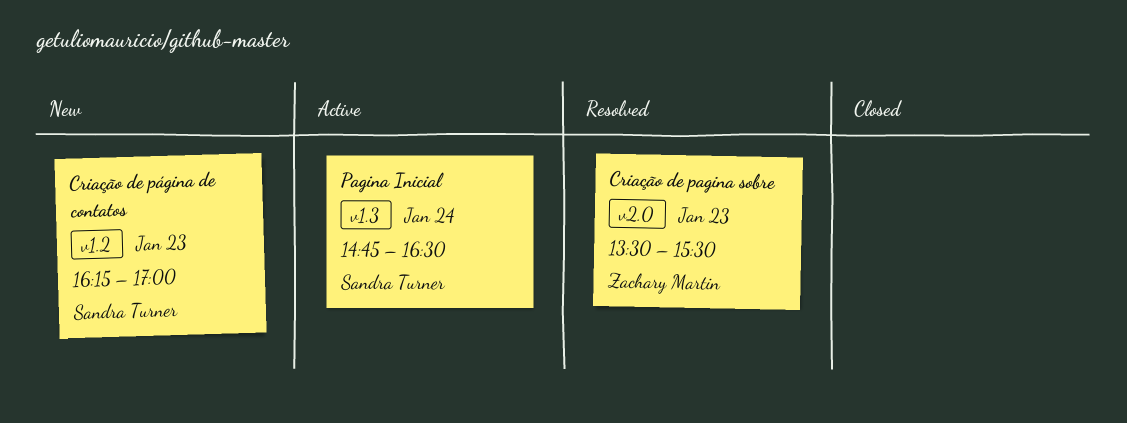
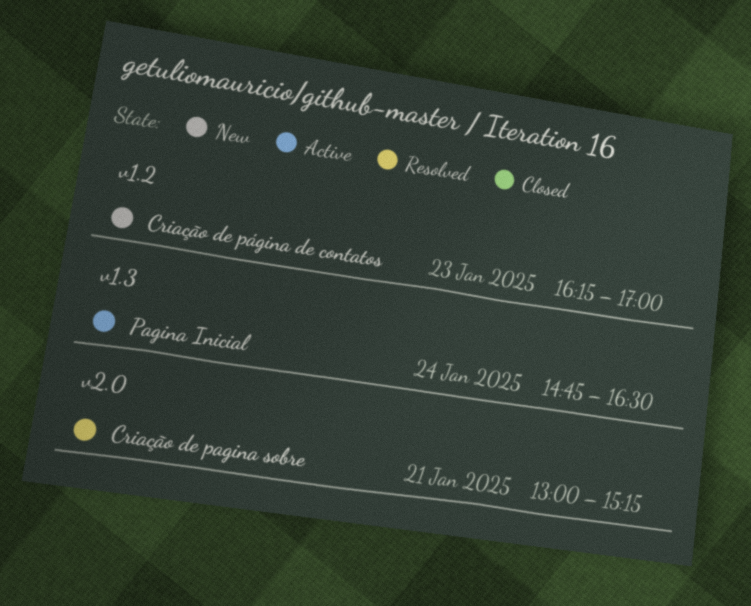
Criação de pagina sobre, day: Jan 23 -> Jan 21
Criação de pagina sobre, begins: 13:30 -> 13:00
Criação de pagina sobre, ends: 15:30 -> 15:15

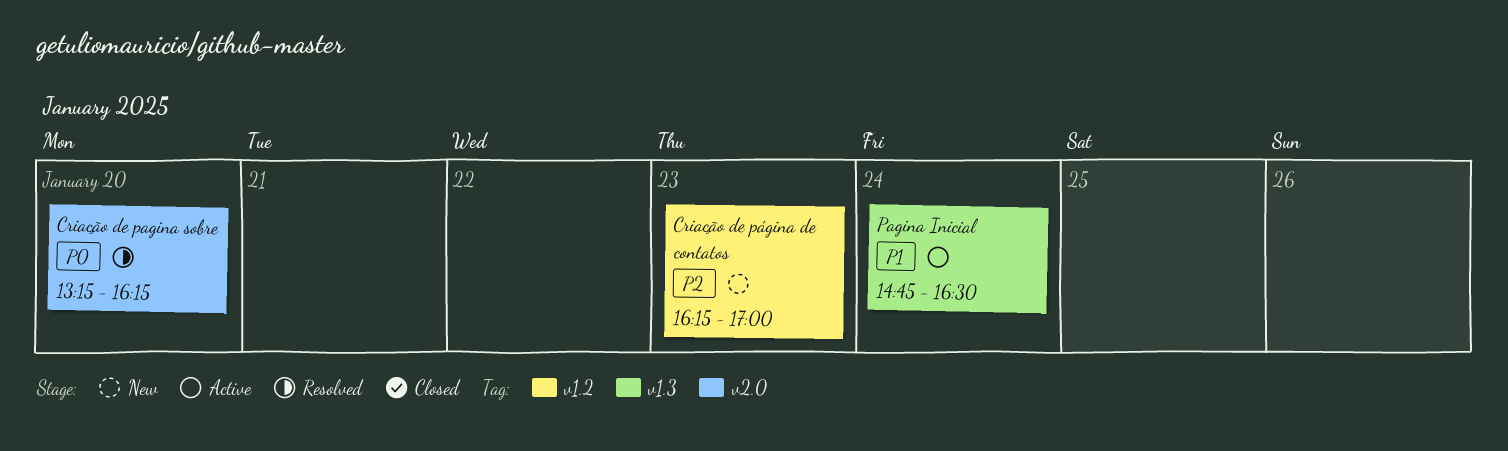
Criação de pagina sobre, day: Jan 21 -> Jan 20
Criação de pagina sobre, begins: 13:00 -> 13:15
Criação de pagina sobre, ends: 15:15 -> 16:15

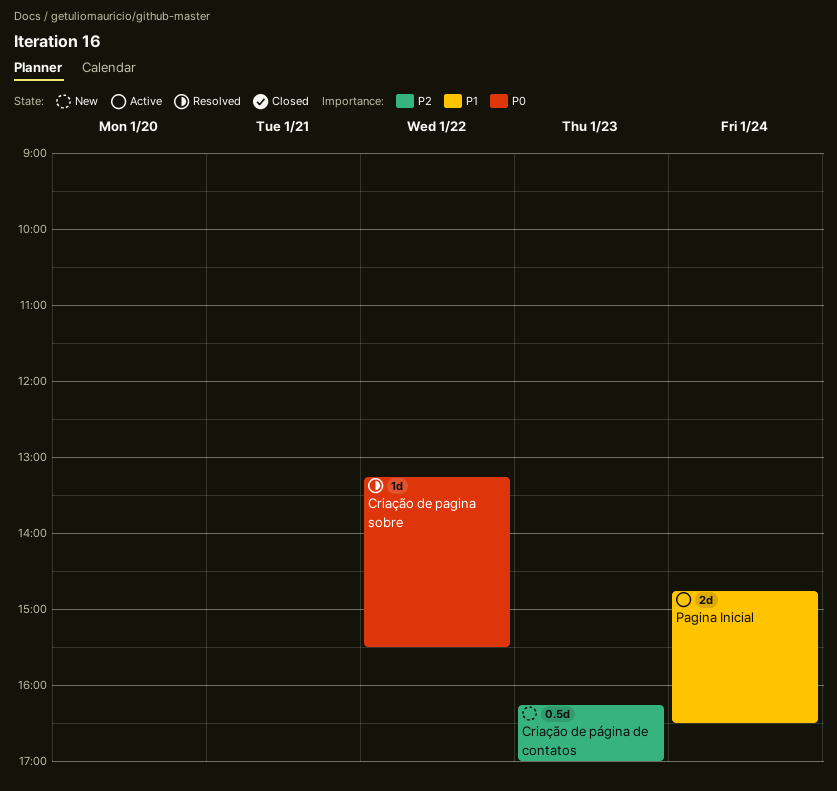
Criação de pagina sobre, day: Jan 20 -> Jan 22
Criação de pagina sobre, ends: 16:15 -> 15:30

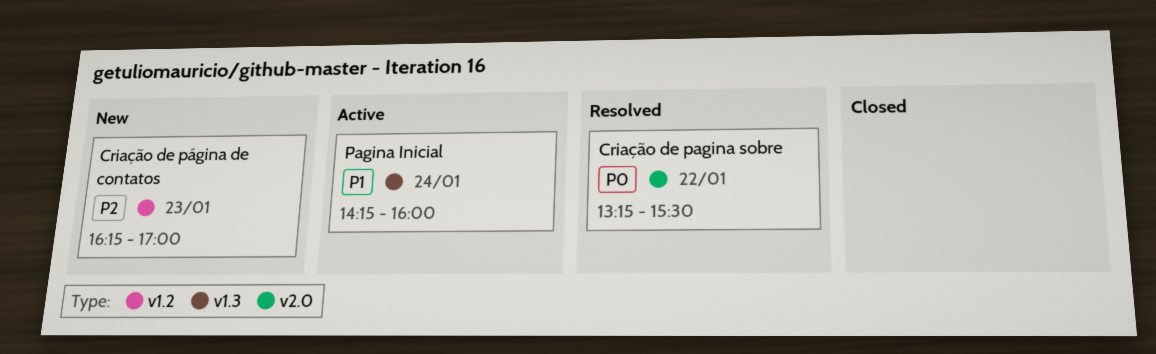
Pagina Inicial, begins: 14:45 -> 14:15
Pagina Inicial, ends: 16:30 -> 16:00

